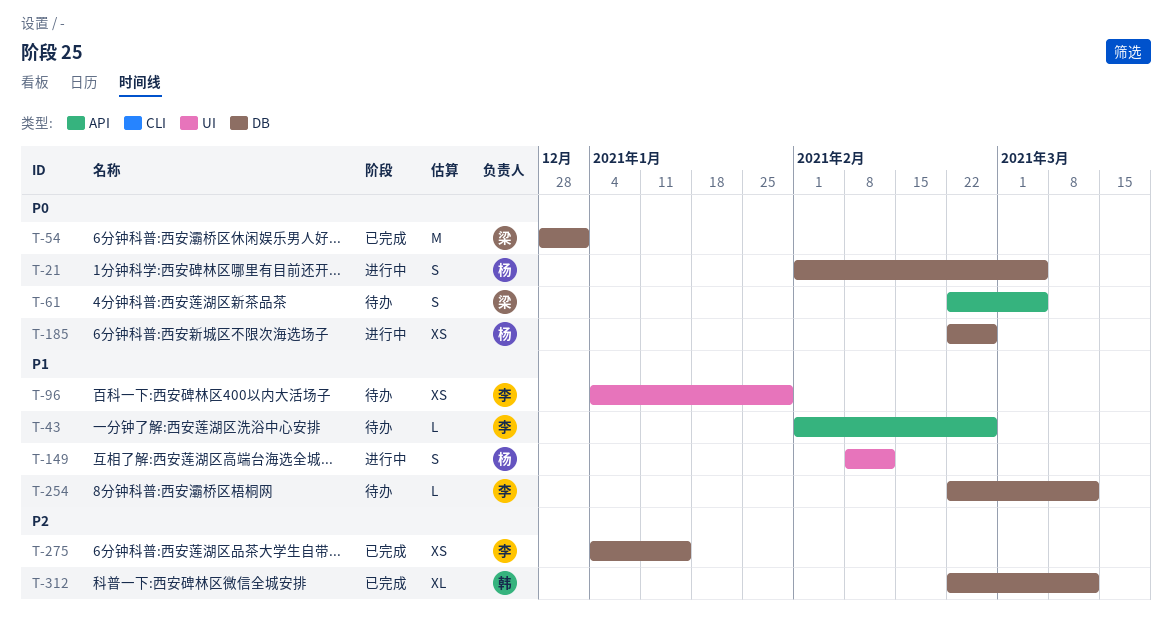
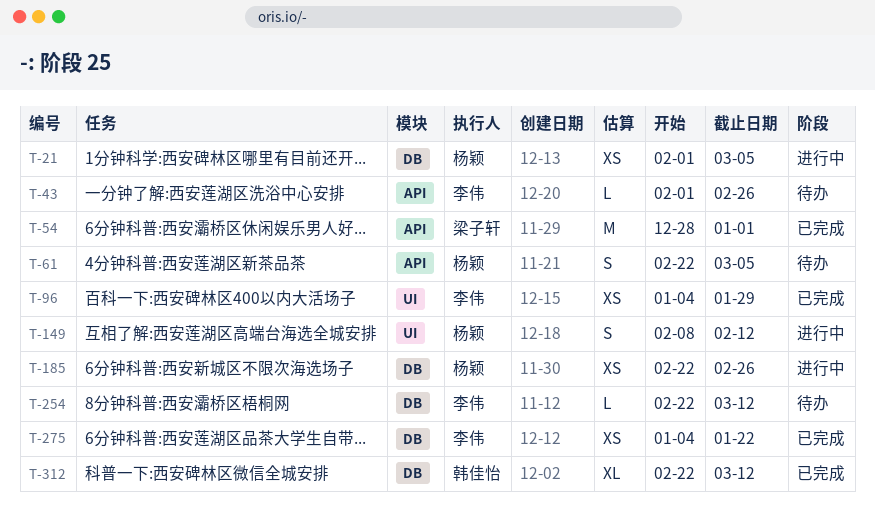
T-21, estimate: S -> XS
T-54, label: DB -> API
T-61, owner: 梁子轩 -> 杨颖
T-96, status: 待办 -> 已完成
T-275, due: Jan 15 -> Jan 22

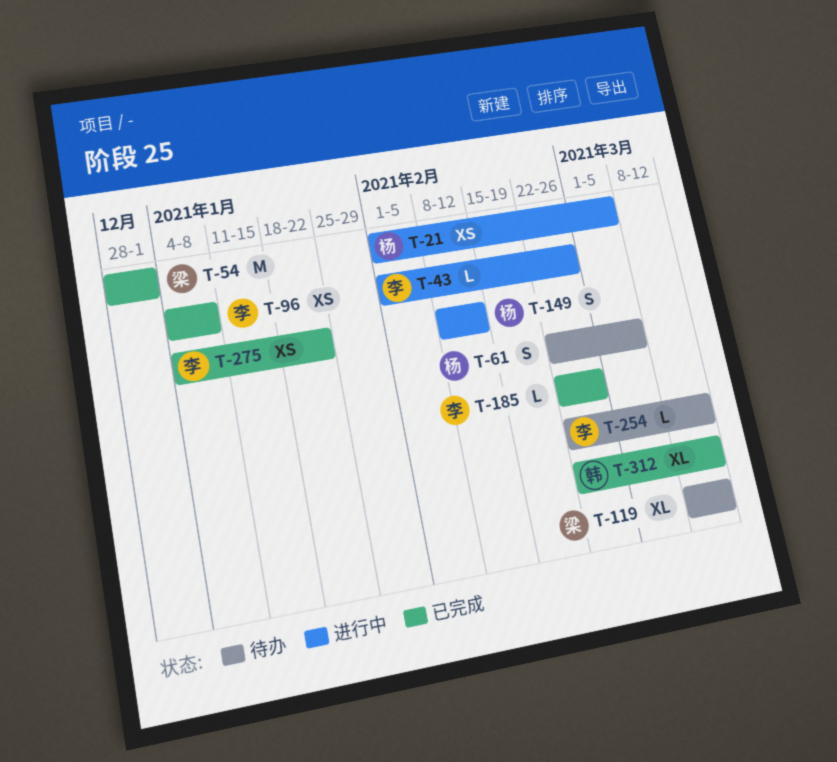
T-43, status: 待办 -> 进行中
T-96, due: Jan 29 -> Jan 8
T-119: none -> present
T-185, status: 进行中 -> 已完成
T-185, owner: 杨颖 -> 李伟
T-185, estimate: XS -> L

